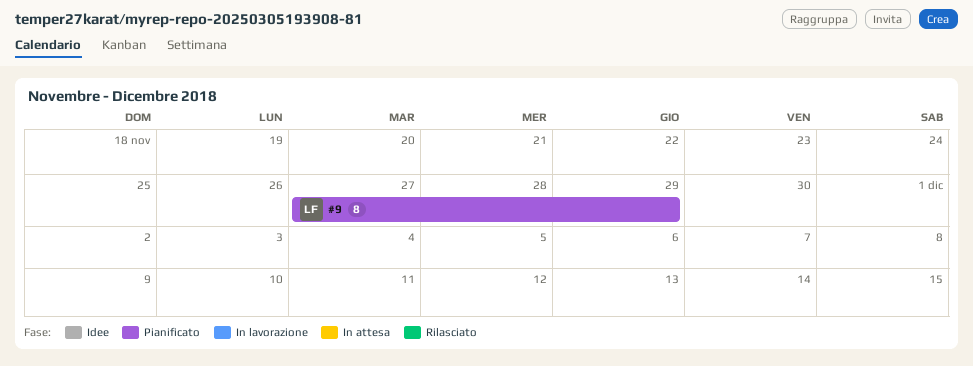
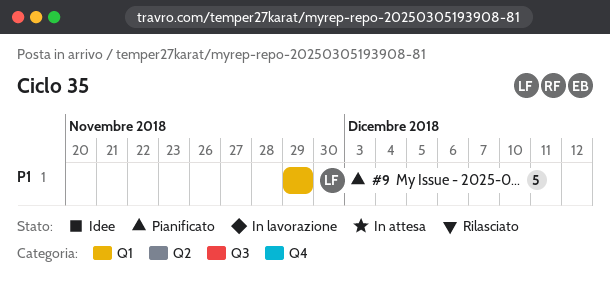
#9, estimate: 8 -> 5
#9, start: Nov 27 -> Nov 29

